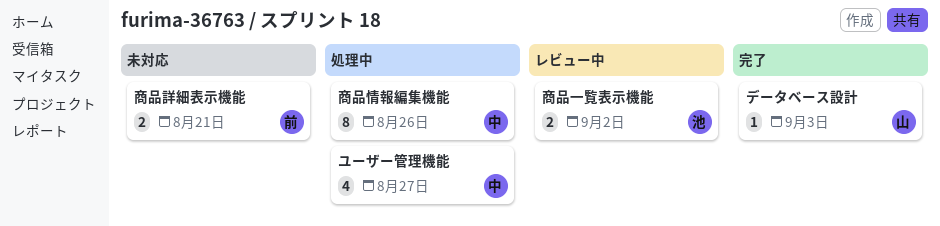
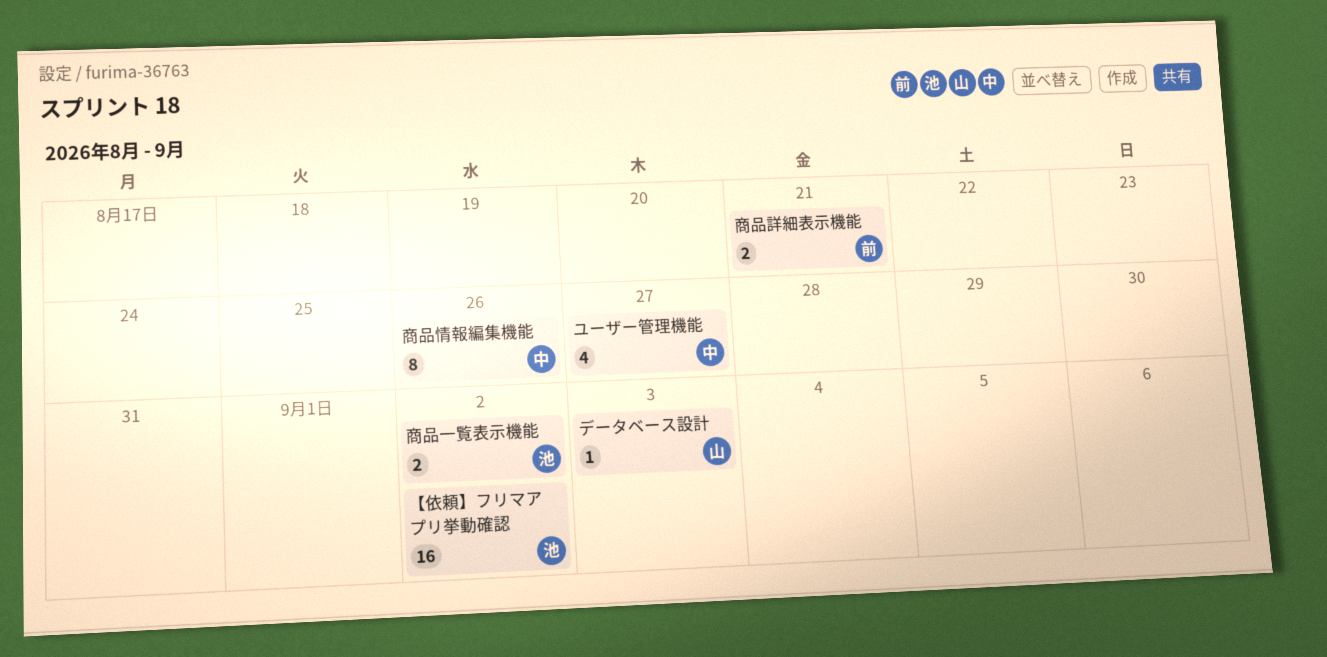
【依頼】フリマアプリ挙動確認: none -> present

